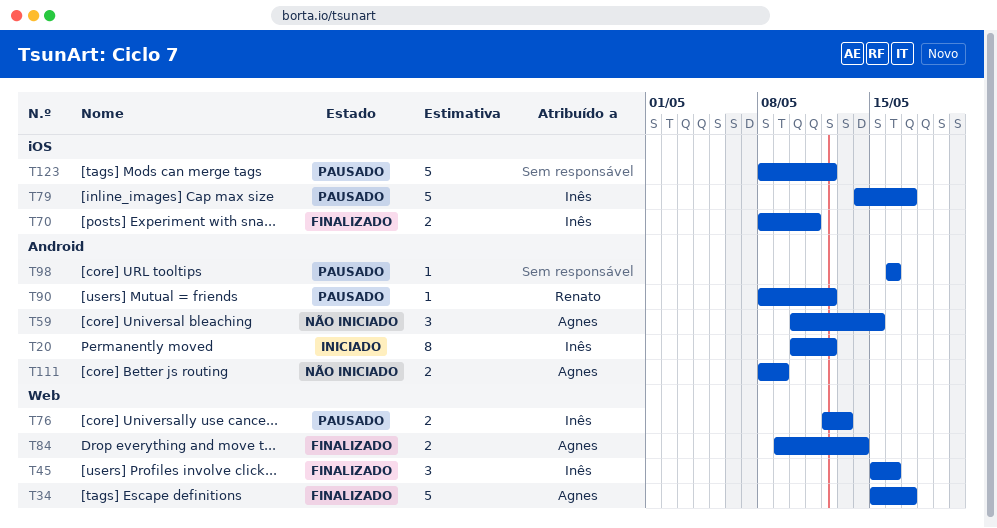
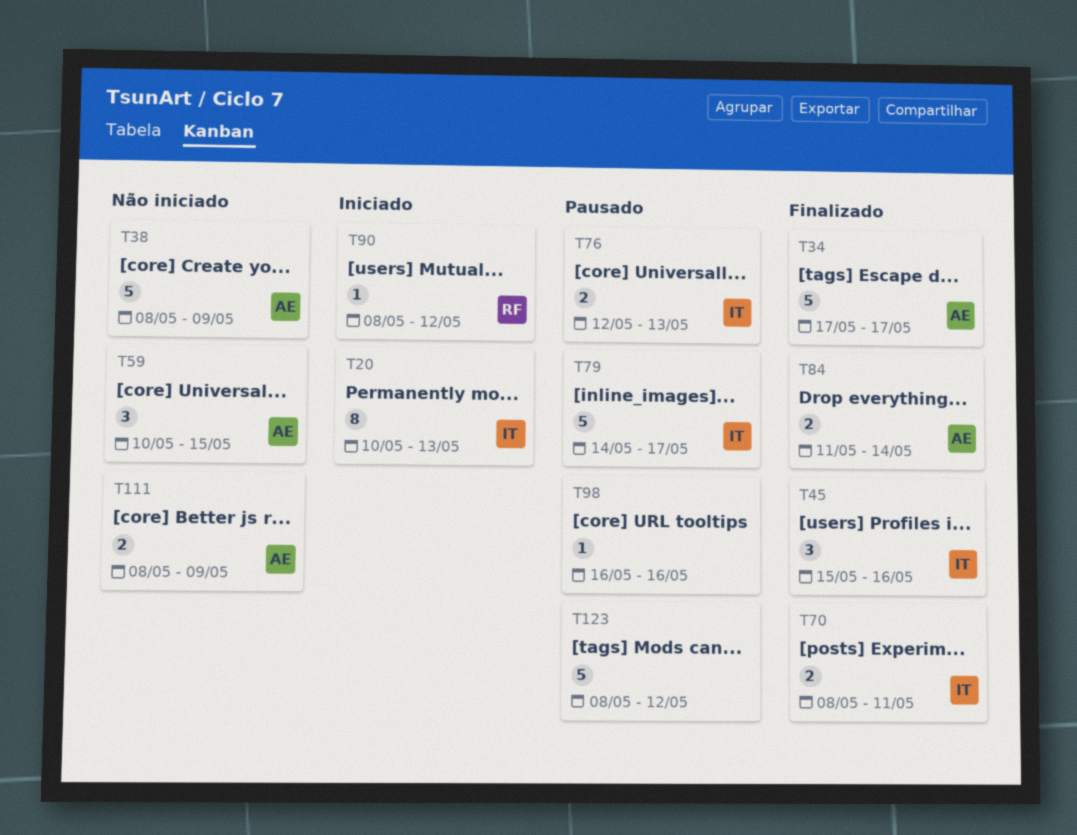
T20, due: May 12 -> May 13
T34, start: May 15 -> May 17
T38: none -> present
T84, start: May 9 -> May 11
T90, status: Pausado -> Iniciado

